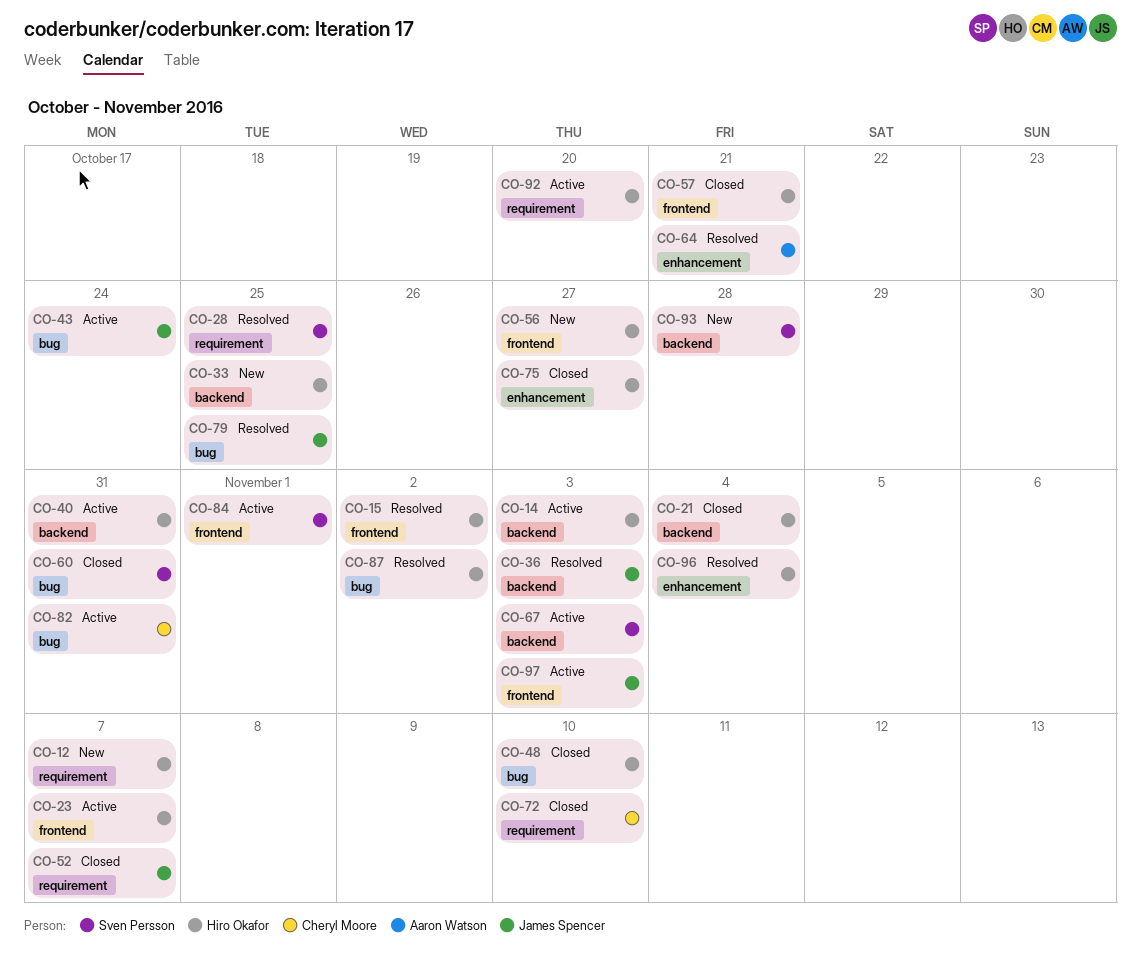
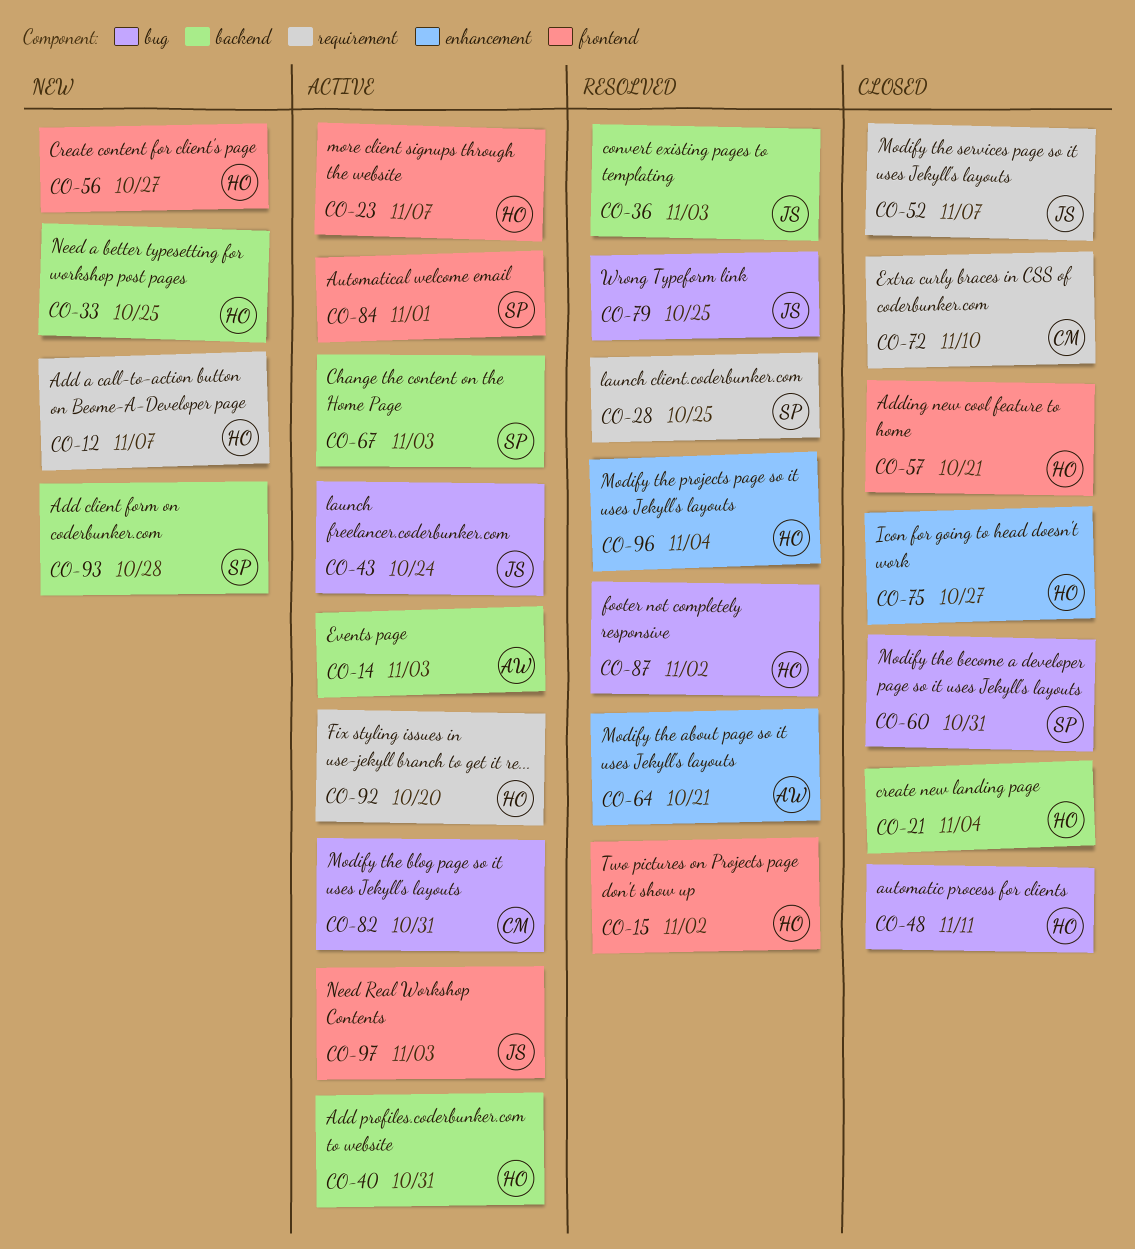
CO-14, owner: Hiro Okafor -> Aaron Watson
CO-48, due: Nov 10 -> Nov 11

